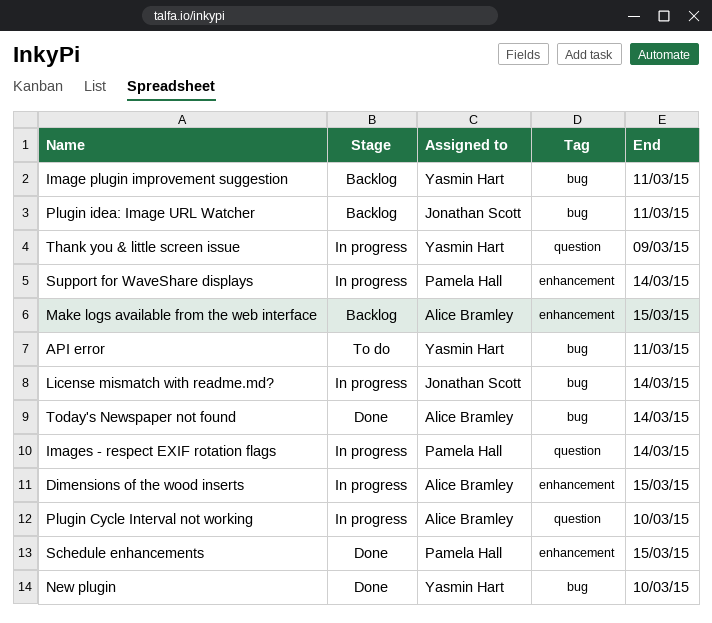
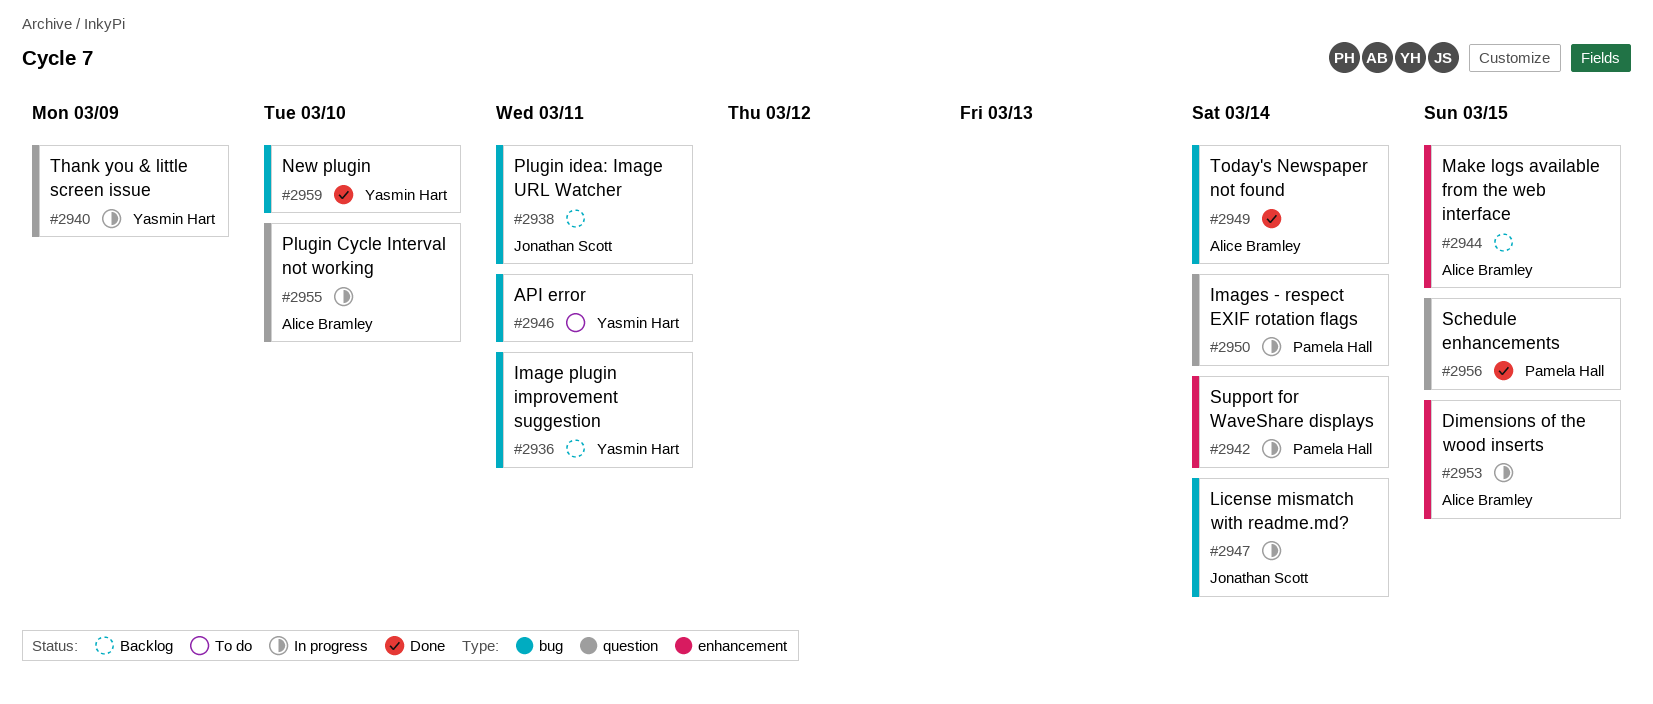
Schedule enhancements, label: enhancement -> question

